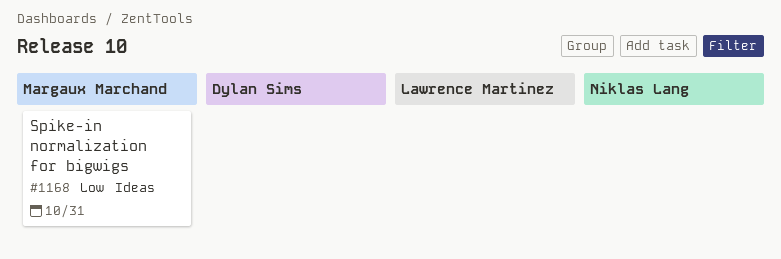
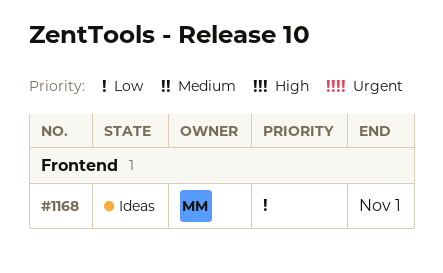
#1168, due: Oct 31 -> Nov 1

